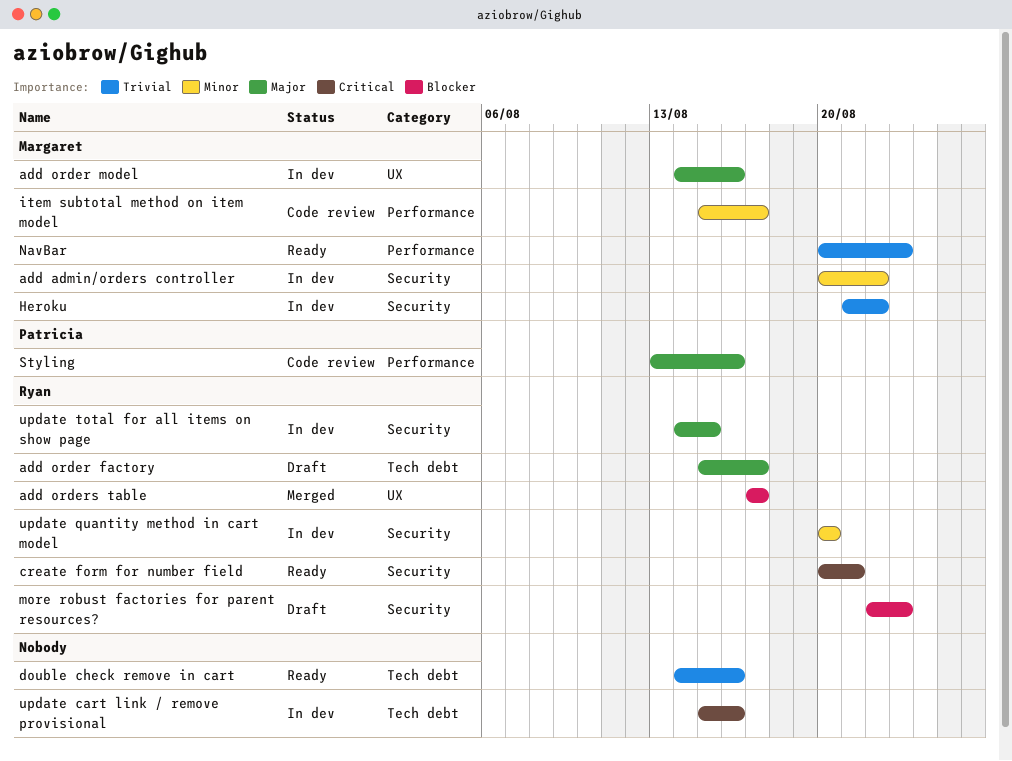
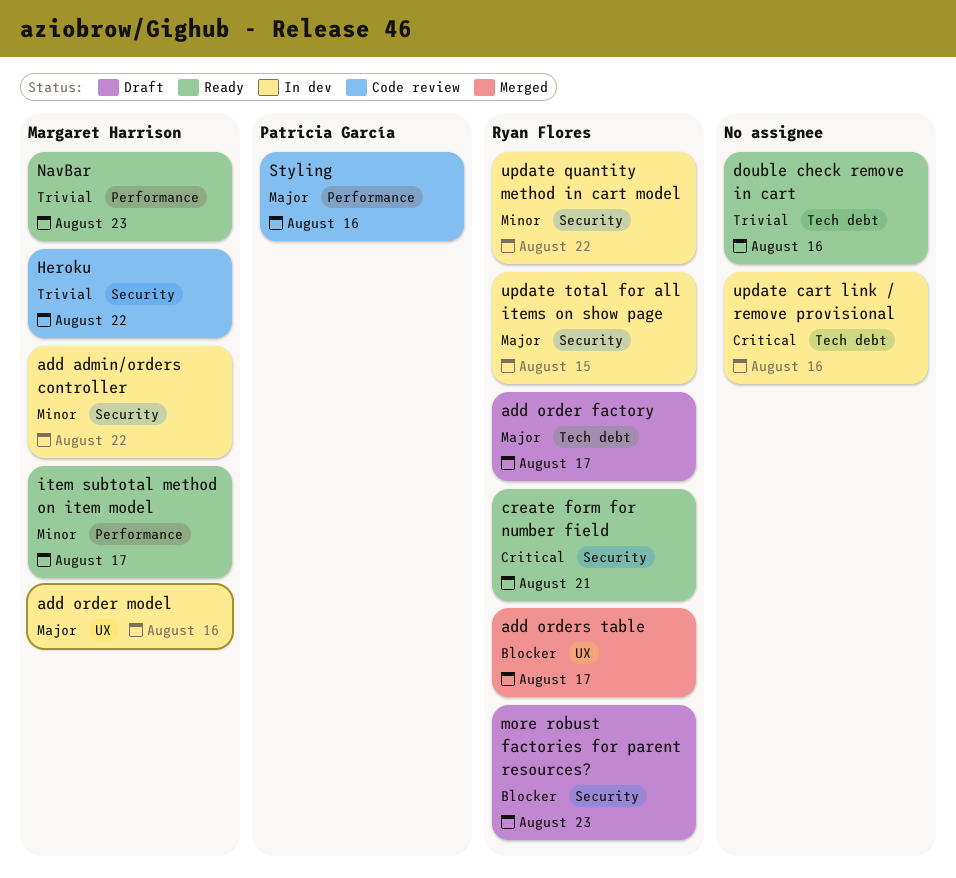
Heroku, status: In dev -> Code review
item subtotal method on item model, status: Code review -> Ready
update quantity method in cart model, due: Aug 20 -> Aug 22

